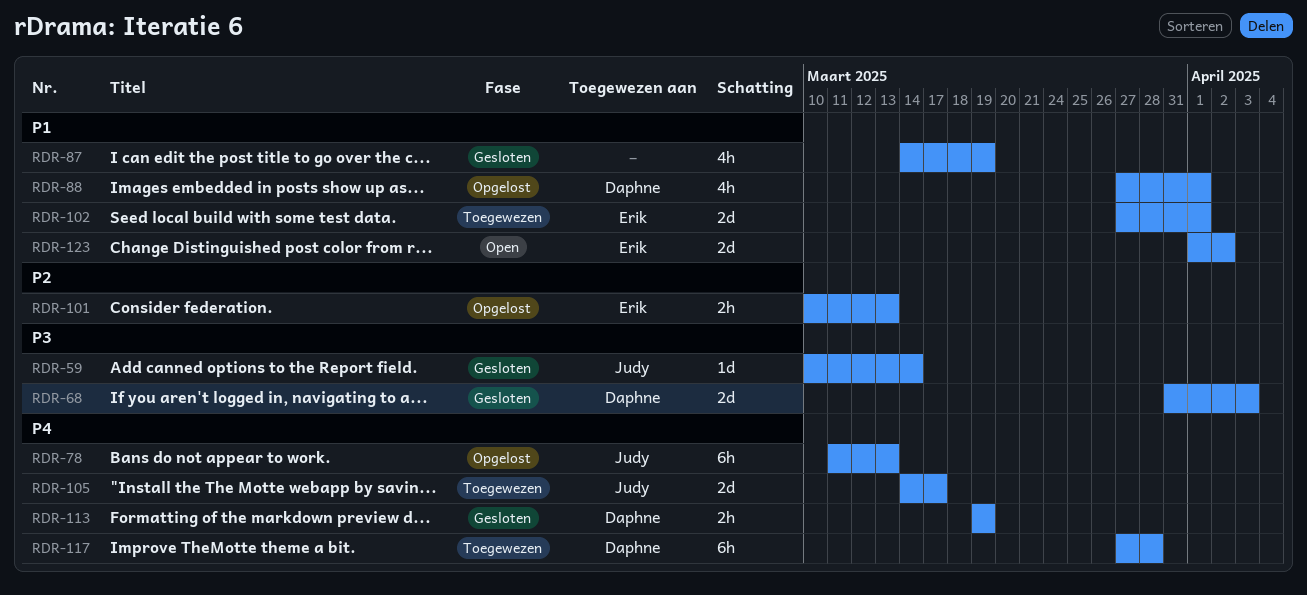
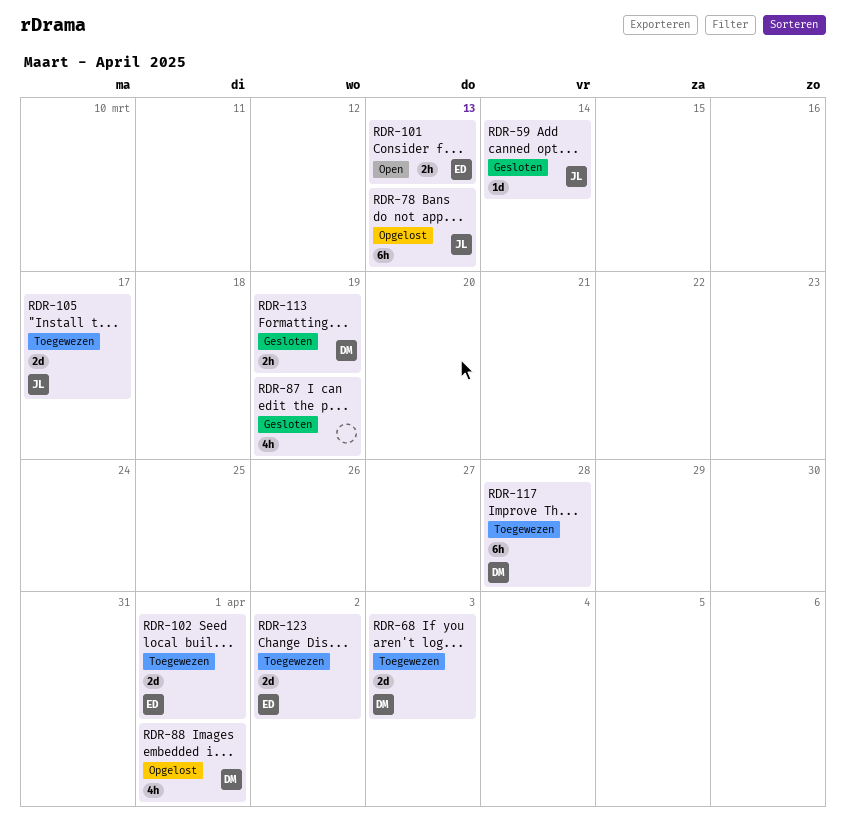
RDR-68, status: Gesloten -> Toegewezen
RDR-101, status: Opgelost -> Open
RDR-123, status: Open -> Toegewezen

